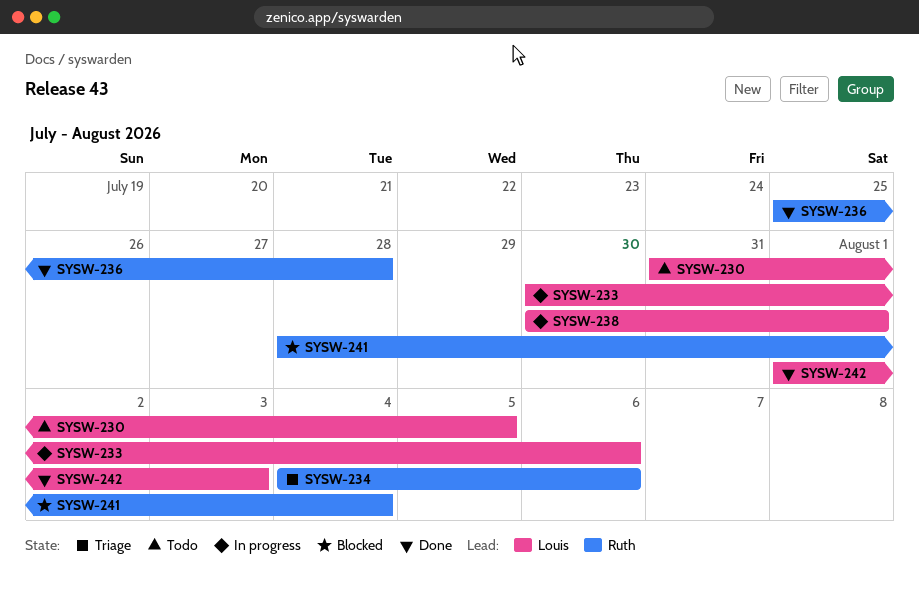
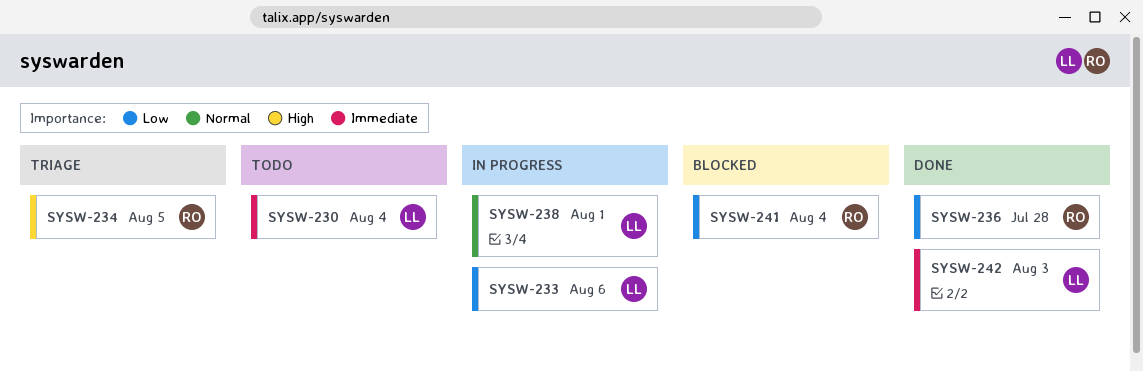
SYSW-230, due: Aug 5 -> Aug 4
SYSW-234, due: Aug 6 -> Aug 5

